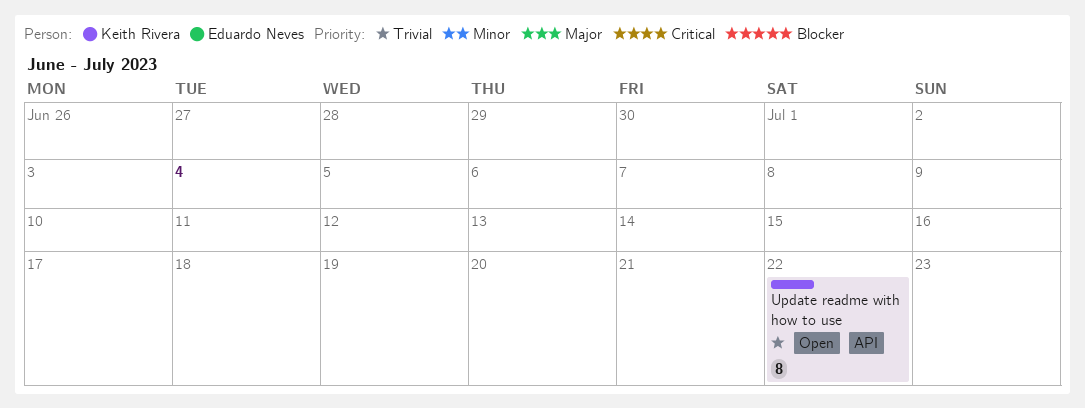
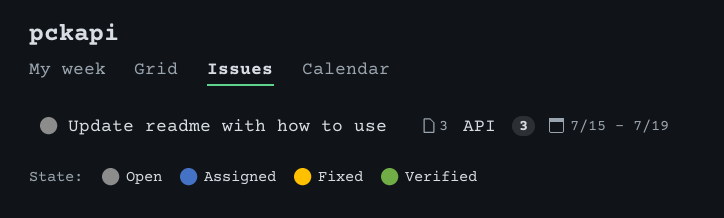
Update readme with how to use, estimate: 8 -> 3
Update readme with how to use, due: Jul 22 -> Jul 19

